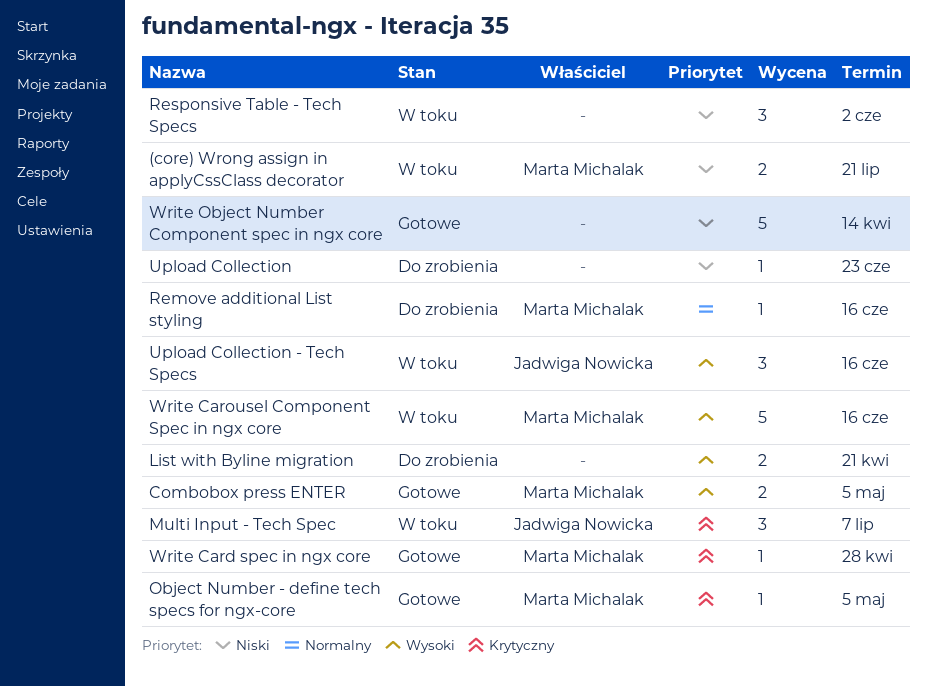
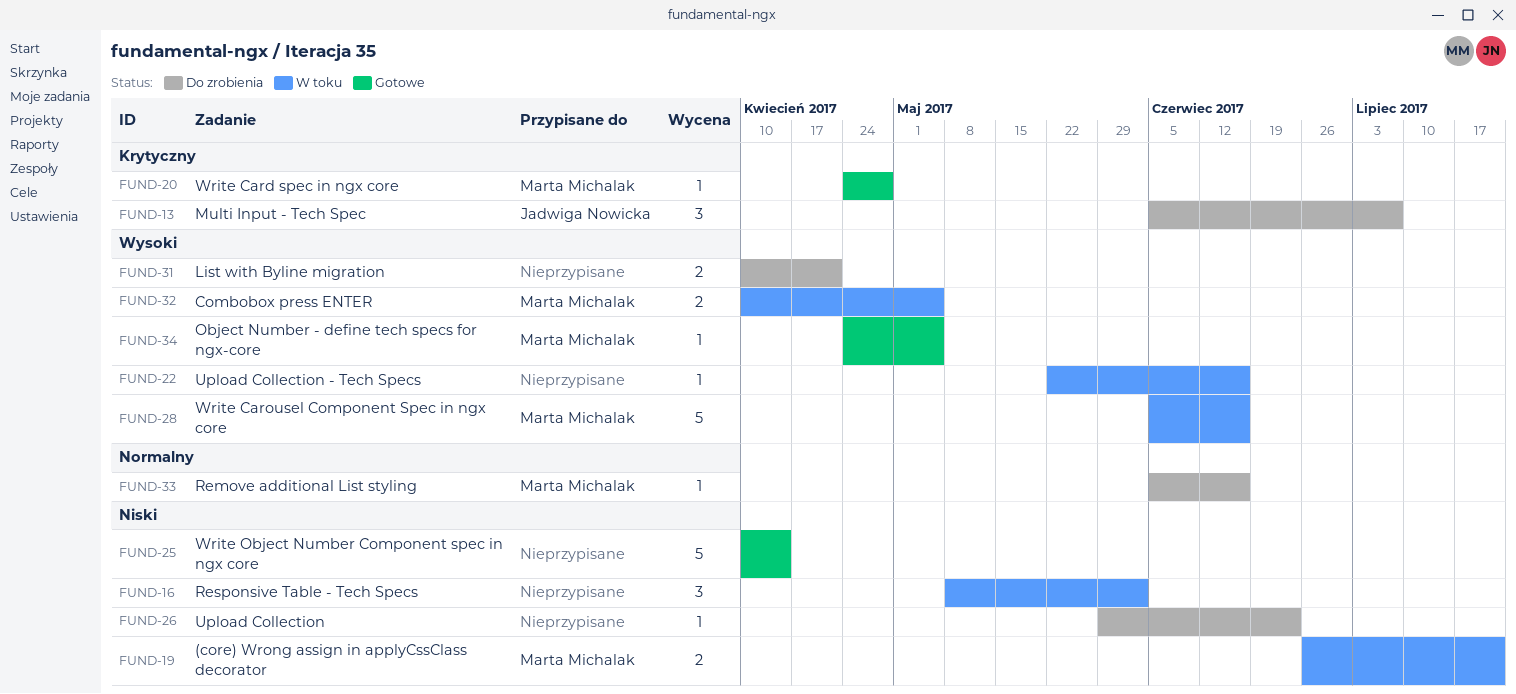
Combobox press ENTER, status: Gotowe -> W toku
Multi Input - Tech Spec, status: W toku -> Do zrobienia
Object Number - define tech specs for ngx-core, priority: Krytyczny -> Wysoki
Upload Collection - Tech Specs, owner: Jadwiga Nowicka -> none
Upload Collection - Tech Specs, estimate: 3 -> 1

